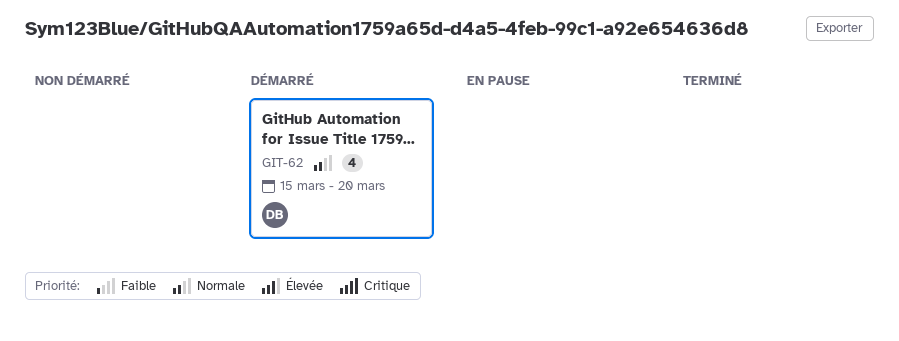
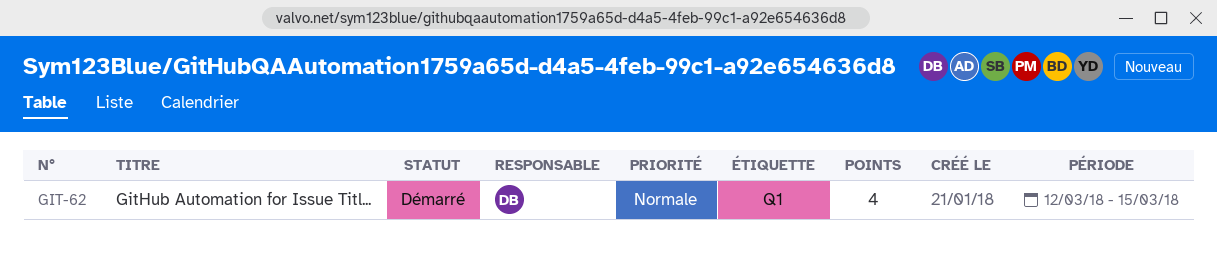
GIT-62, start: Mar 15 -> Mar 12
GIT-62, due: Mar 20 -> Mar 15

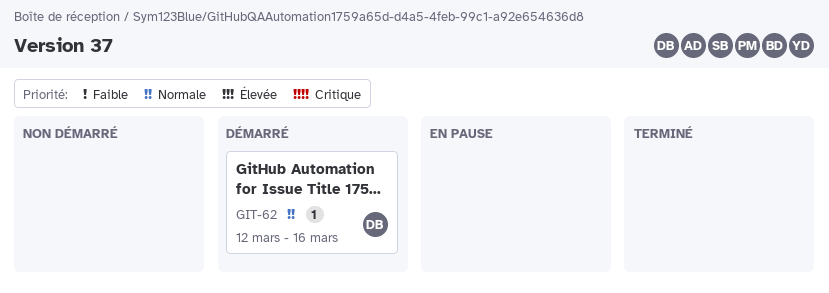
GIT-62, estimate: 4 -> 1
GIT-62, due: Mar 15 -> Mar 16

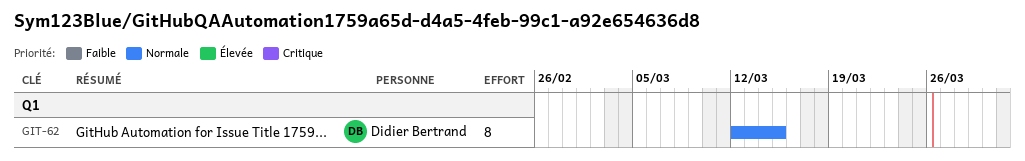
GIT-62, estimate: 1 -> 8
GIT-62, due: Mar 16 -> Mar 15

